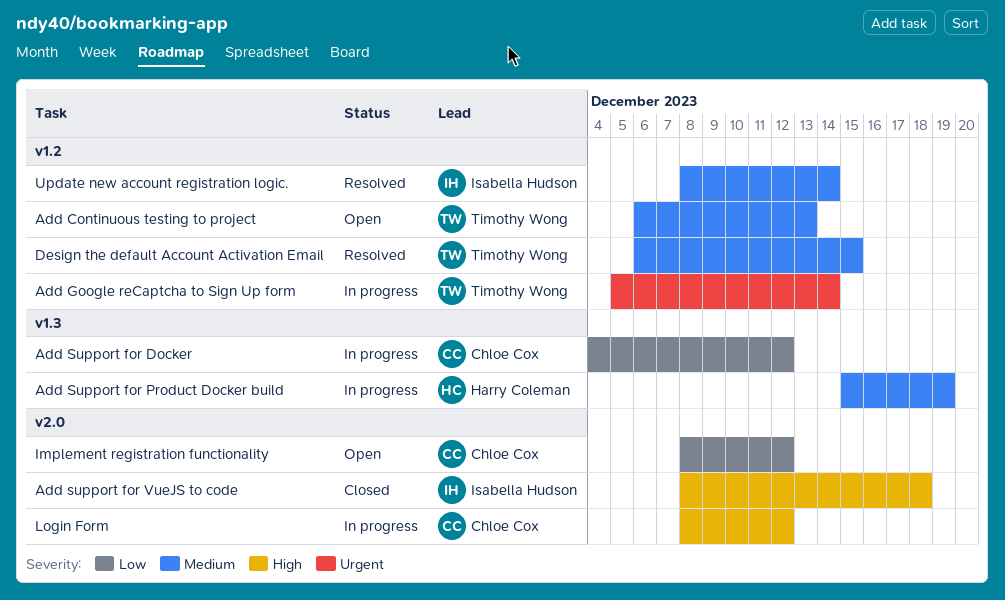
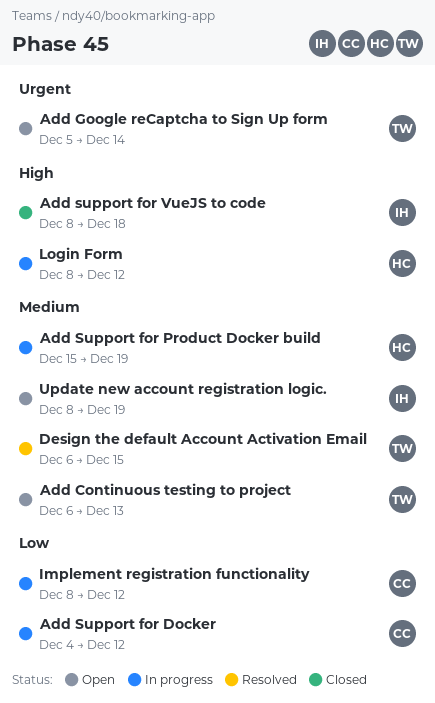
Add Google reCaptcha to Sign Up form, status: In progress -> Open
Implement registration functionality, status: Open -> In progress
Login Form, owner: Chloe Cox -> Harry Coleman
Update new account registration logic., status: Resolved -> Open
Update new account registration logic., due: Dec 14 -> Dec 19

